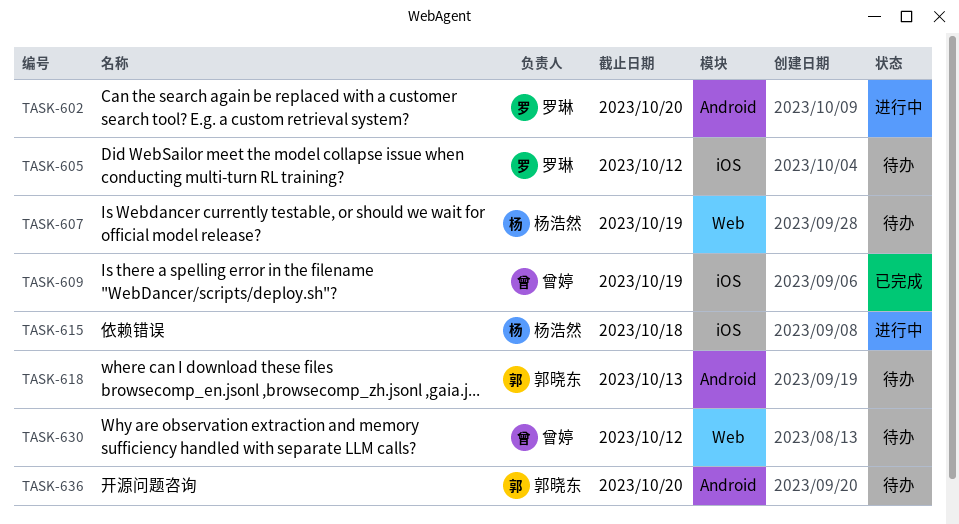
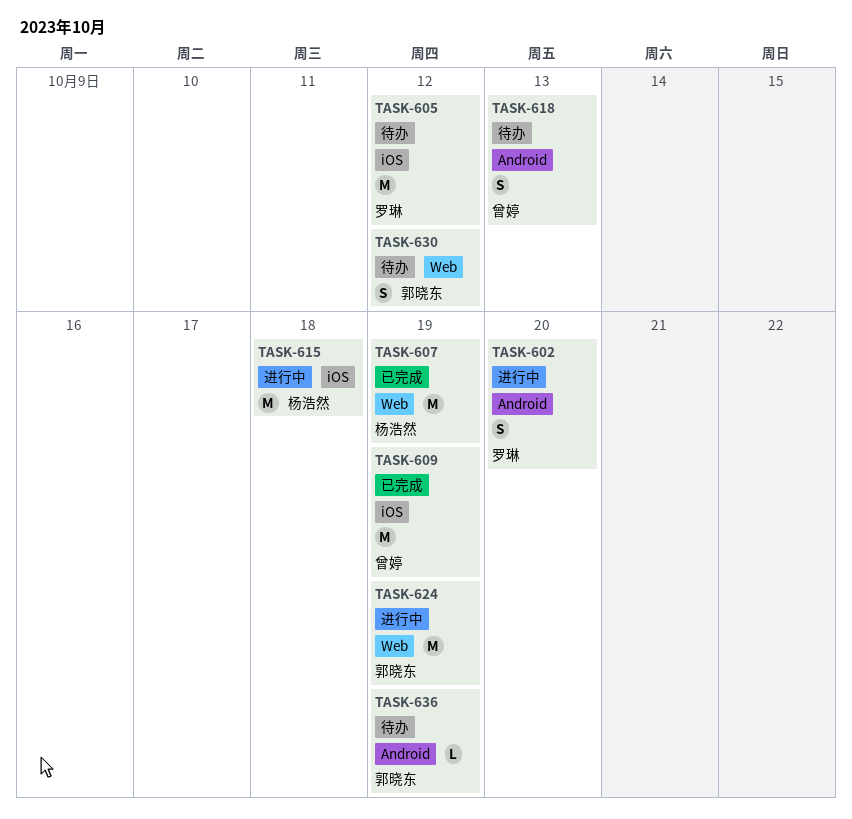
TASK-607, status: 待办 -> 已完成
TASK-618, owner: 郭晓东 -> 曾婷
TASK-624: none -> present
TASK-630, owner: 曾婷 -> 郭晓东
TASK-636, due: Oct 20 -> Oct 19

